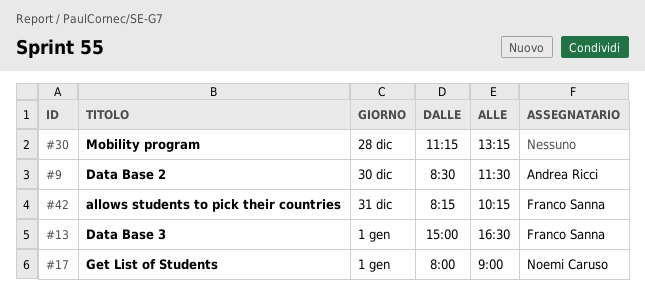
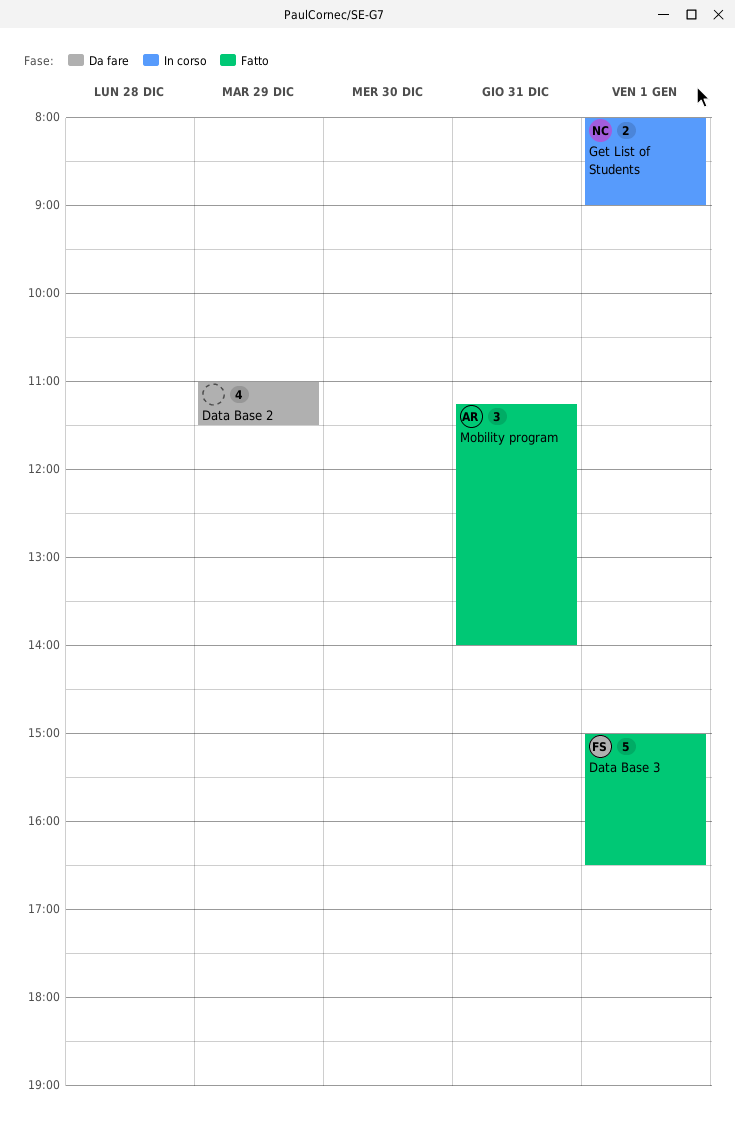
allows students to pick their countries: present -> none
Data Base 2, owner: Andrea Ricci -> none
Data Base 2, day: Dec 30 -> Dec 29
Data Base 2, begins: 08:30 -> 11:00
Mobility program, owner: none -> Andrea Ricci
Mobility program, day: Dec 28 -> Dec 31
Mobility program, ends: 13:15 -> 14:00

